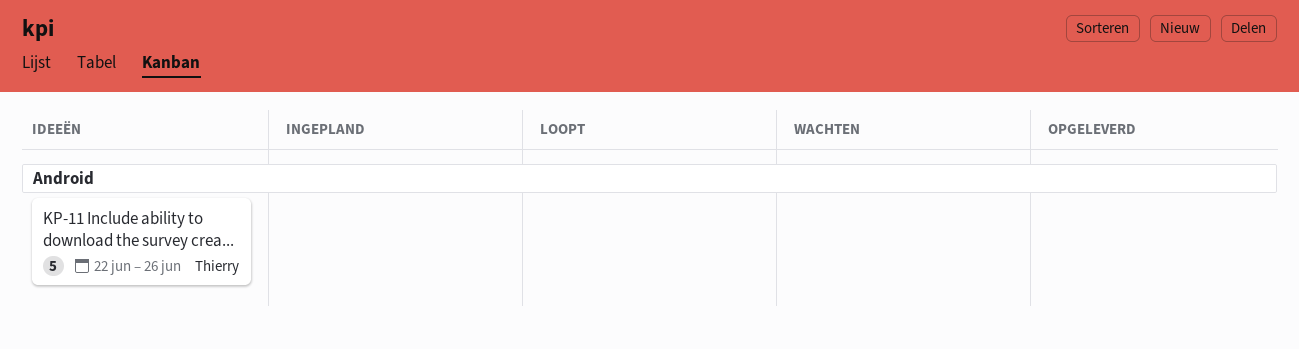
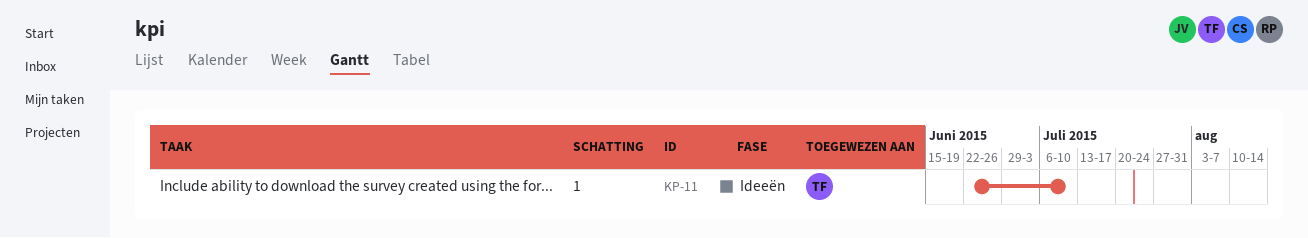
KP-11, estimate: 5 -> 1
KP-11, due: Jun 26 -> Jul 10

